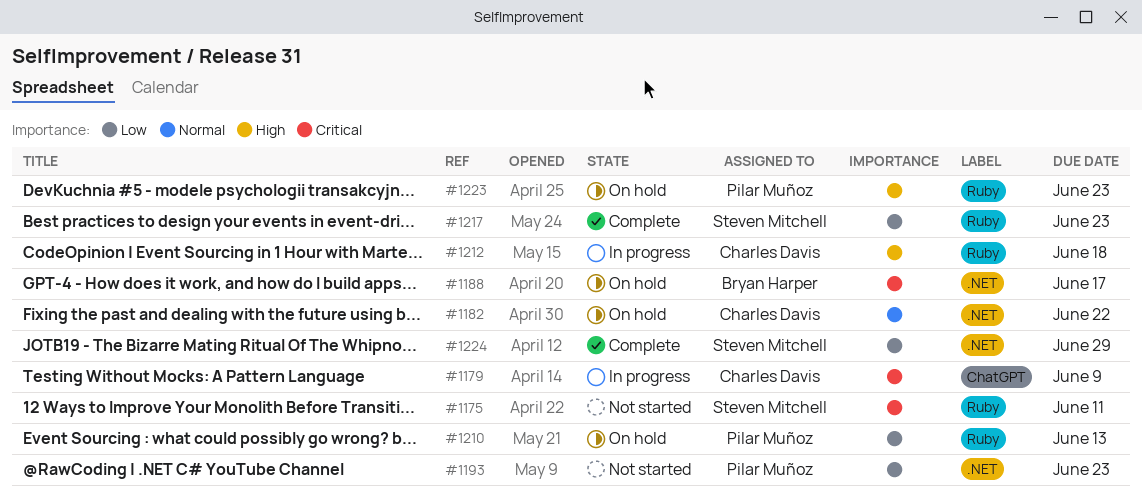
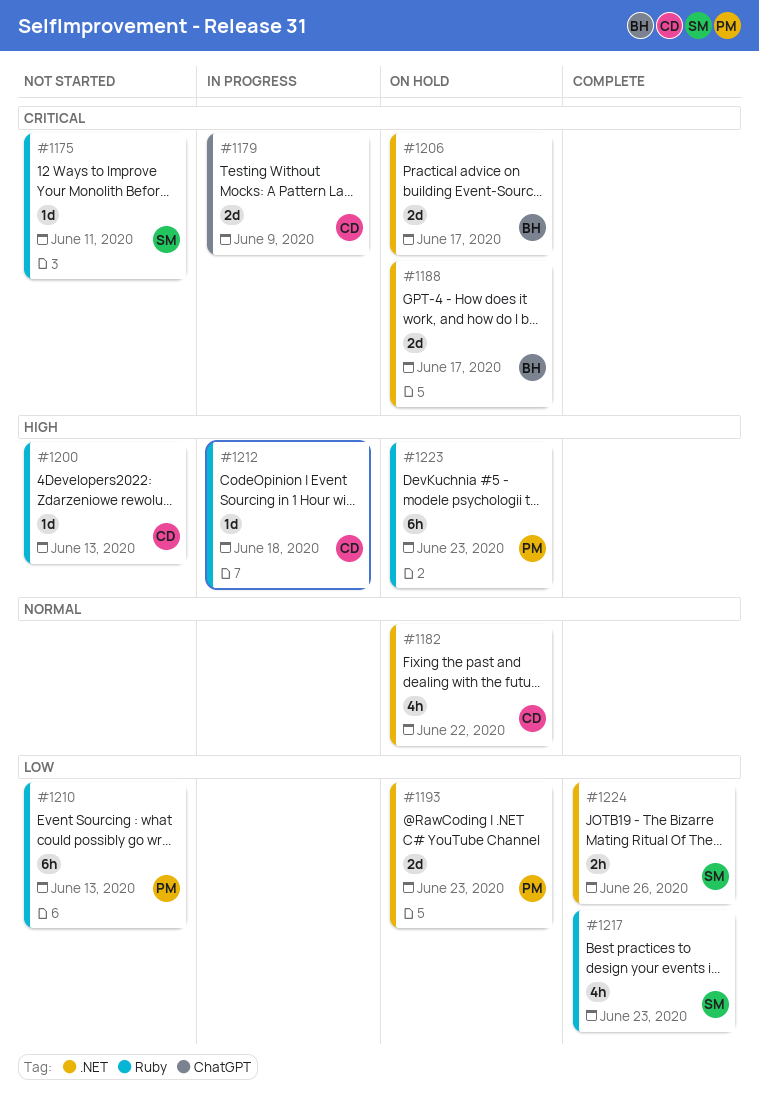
#1193, status: Not started -> On hold
#1200: none -> present
#1206: none -> present
#1210, status: On hold -> Not started
#1224, due: Jun 29 -> Jun 26

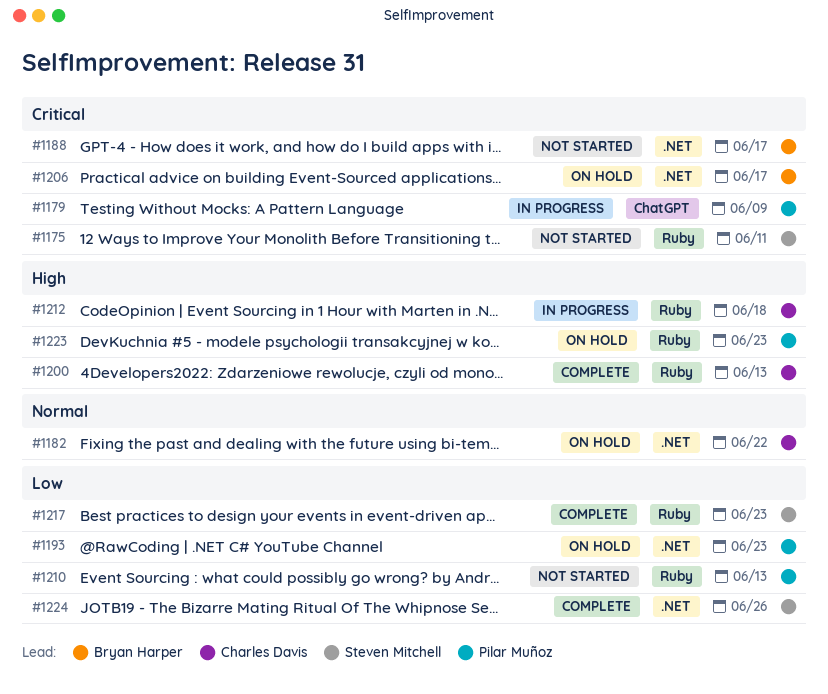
#1179, owner: Charles Davis -> Pilar Muñoz
#1188, status: On hold -> Not started
#1200, status: Not started -> Complete

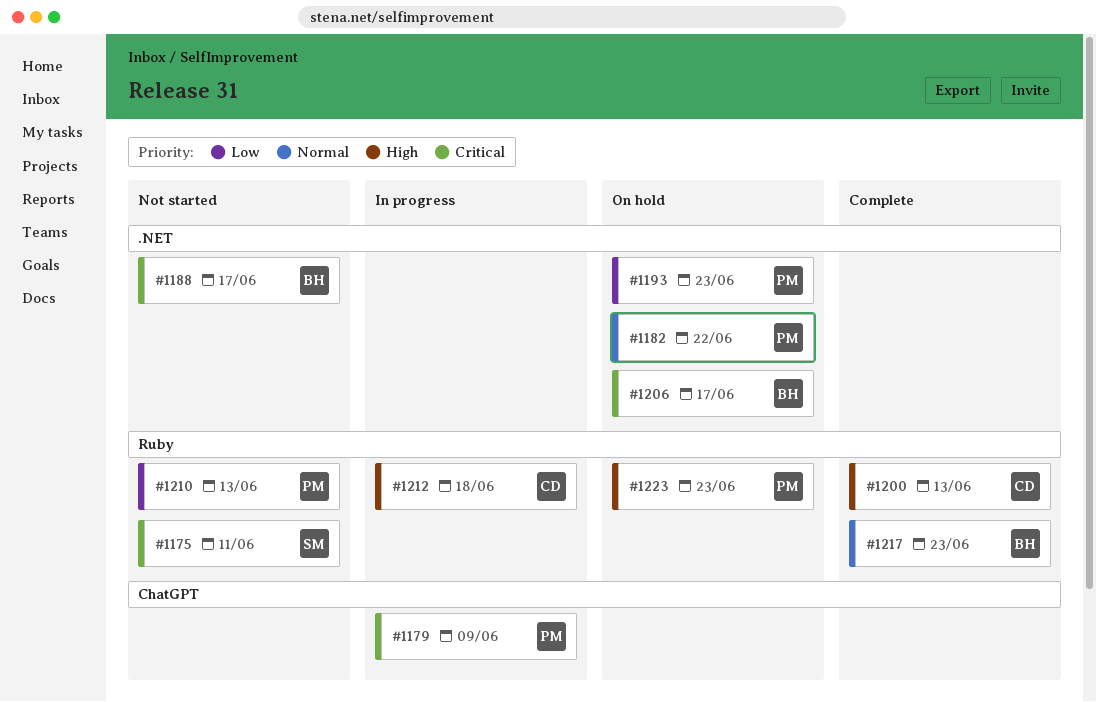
#1182, owner: Charles Davis -> Pilar Muñoz
#1217, owner: Steven Mitchell -> Bryan Harper
#1217, priority: Low -> Normal
#1224: present -> none

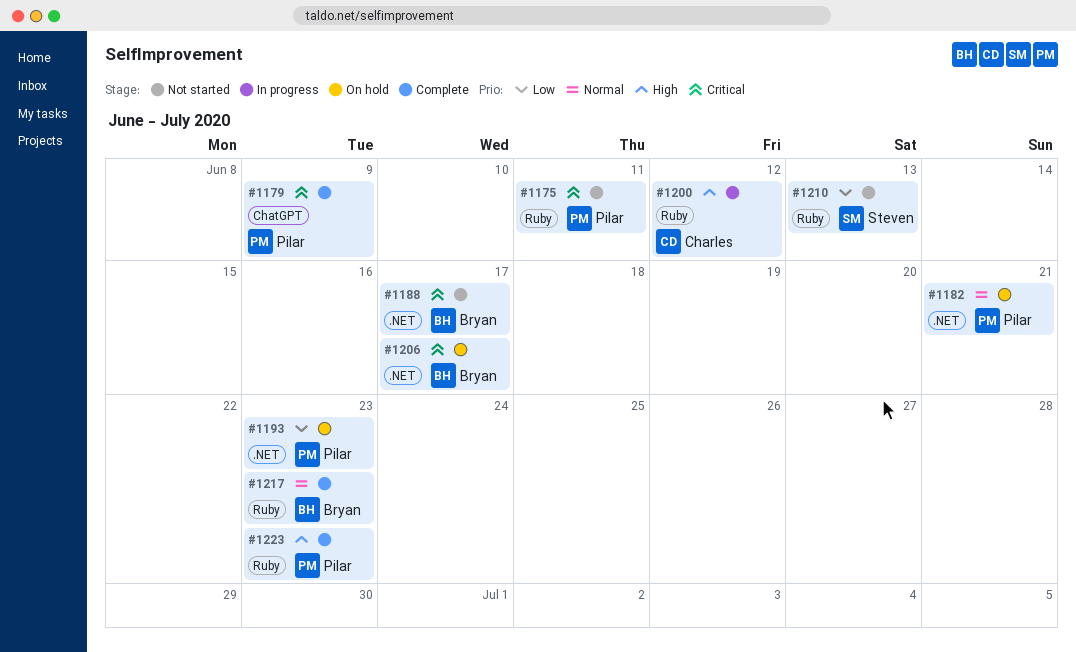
#1175, owner: Steven -> Pilar
#1179, status: In progress -> Complete
#1182, due: Jun 22 -> Jun 21
#1200, status: Complete -> In progress
#1200, due: Jun 13 -> Jun 12
#1210, owner: Pilar -> Steven
#1212: present -> none
#1223, status: On hold -> Complete

